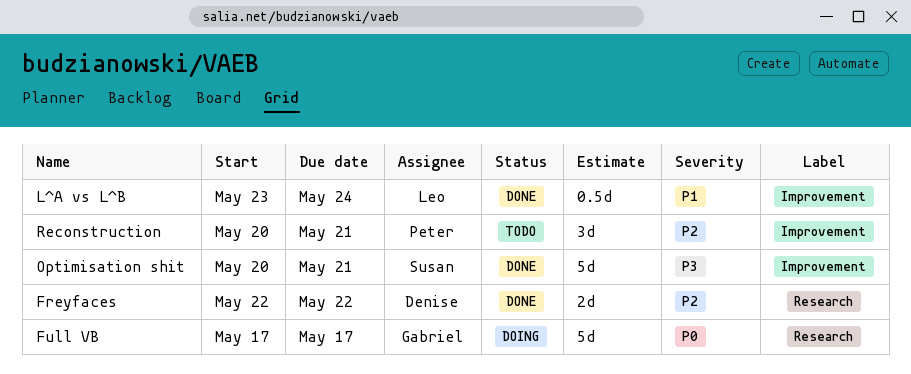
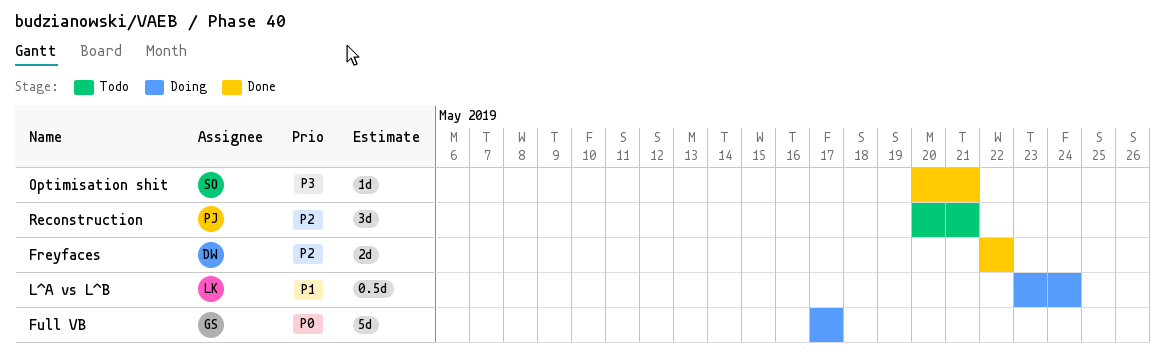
L^A vs L^B, status: Done -> Doing
Optimisation shit, estimate: 5d -> 1d

